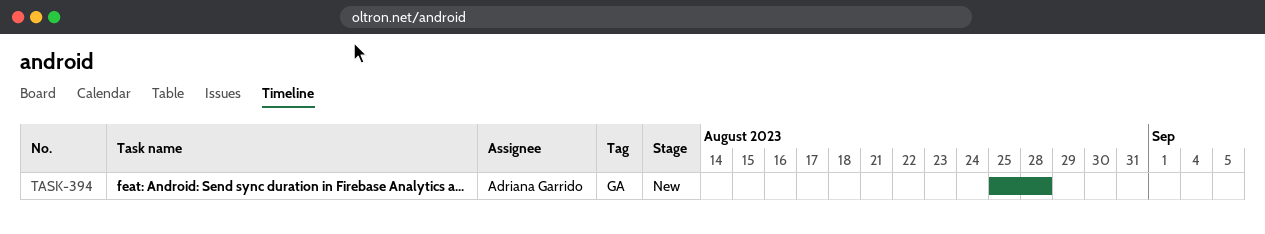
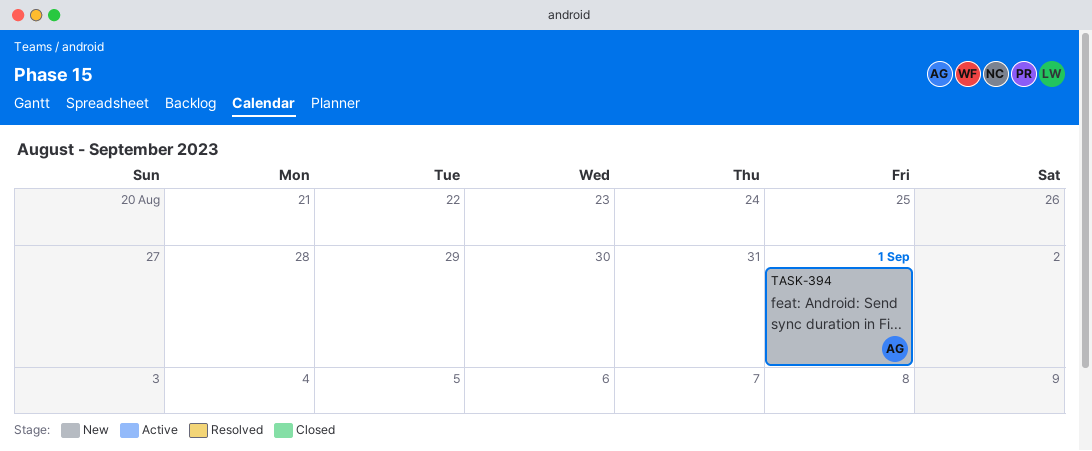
TASK-394, due: Aug 28 -> Sep 1

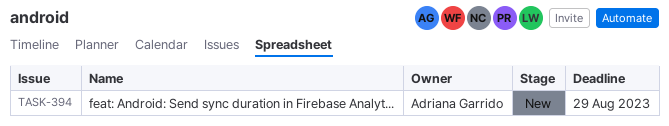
TASK-394, due: Sep 1 -> Aug 29

